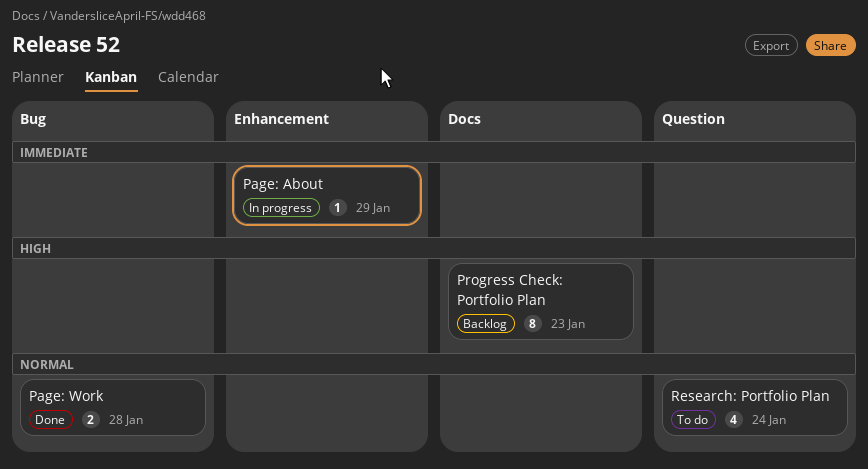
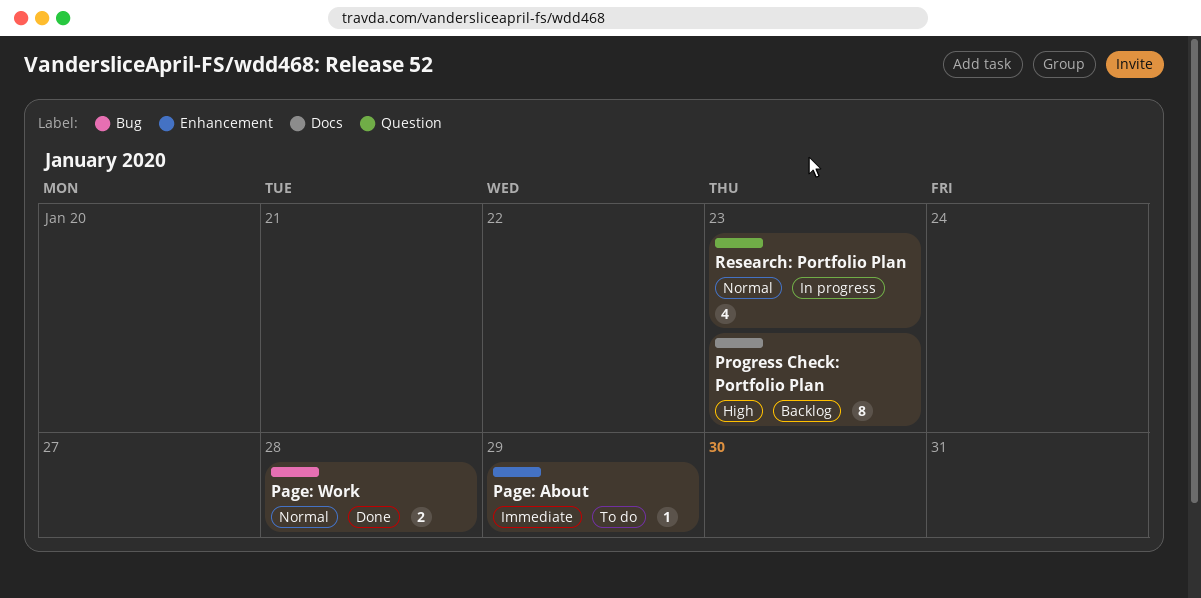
Page: About, status: In progress -> To do
Research: Portfolio Plan, status: To do -> In progress
Research: Portfolio Plan, due: Jan 24 -> Jan 23

